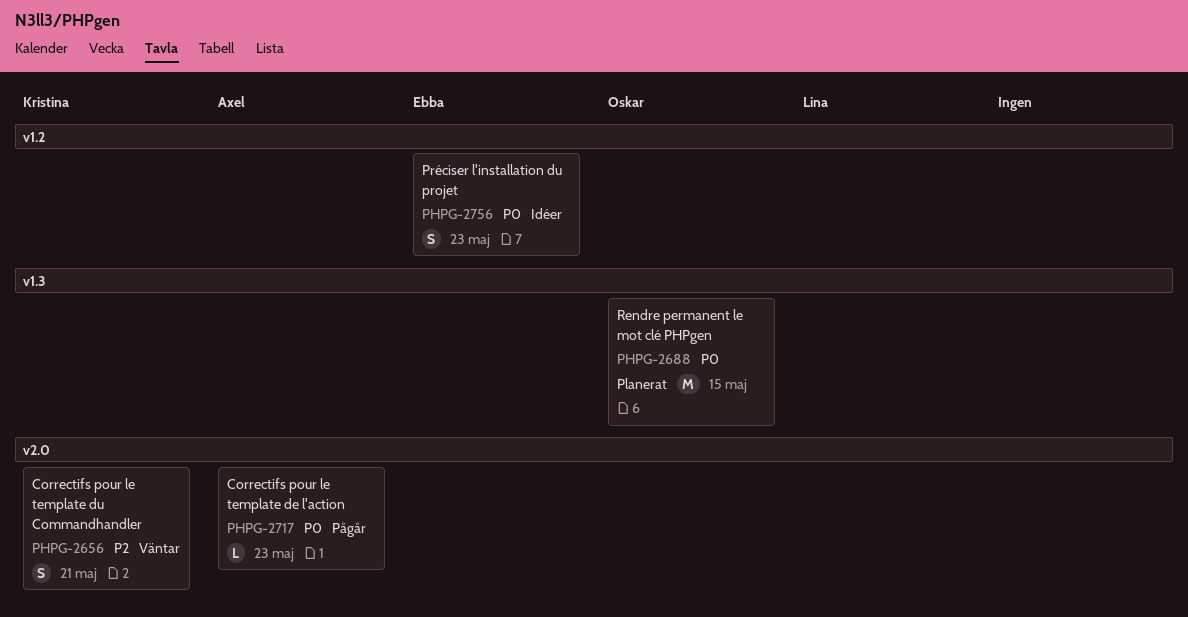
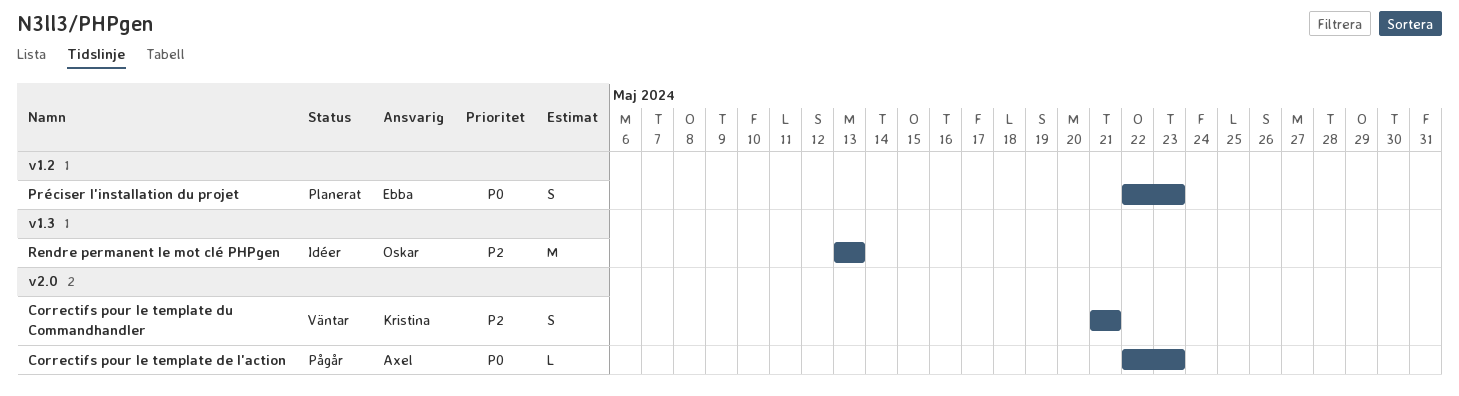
Préciser l'installation du projet, status: Idéer -> Planerat
Rendre permanent le mot clé PHPgen, status: Planerat -> Idéer
Rendre permanent le mot clé PHPgen, priority: P0 -> P2
Rendre permanent le mot clé PHPgen, due: May 15 -> May 13

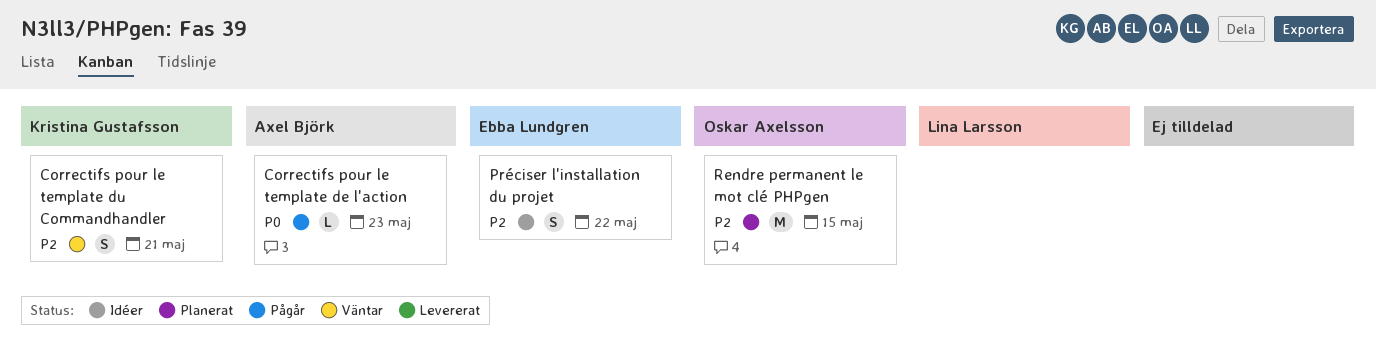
Préciser l'installation du projet, status: Planerat -> Idéer
Préciser l'installation du projet, priority: P0 -> P2
Préciser l'installation du projet, due: May 23 -> May 22
Rendre permanent le mot clé PHPgen, status: Idéer -> Planerat
Rendre permanent le mot clé PHPgen, due: May 13 -> May 15

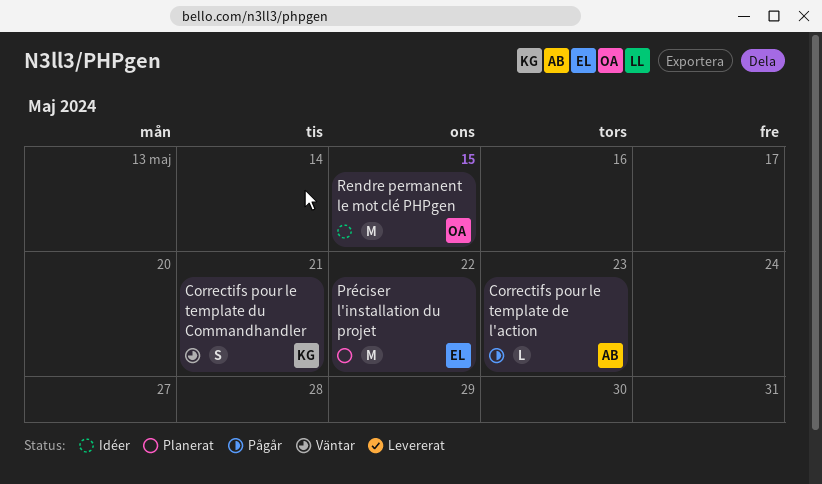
Préciser l'installation du projet, status: Idéer -> Planerat
Préciser l'installation du projet, estimate: S -> M
Rendre permanent le mot clé PHPgen, status: Planerat -> Idéer

